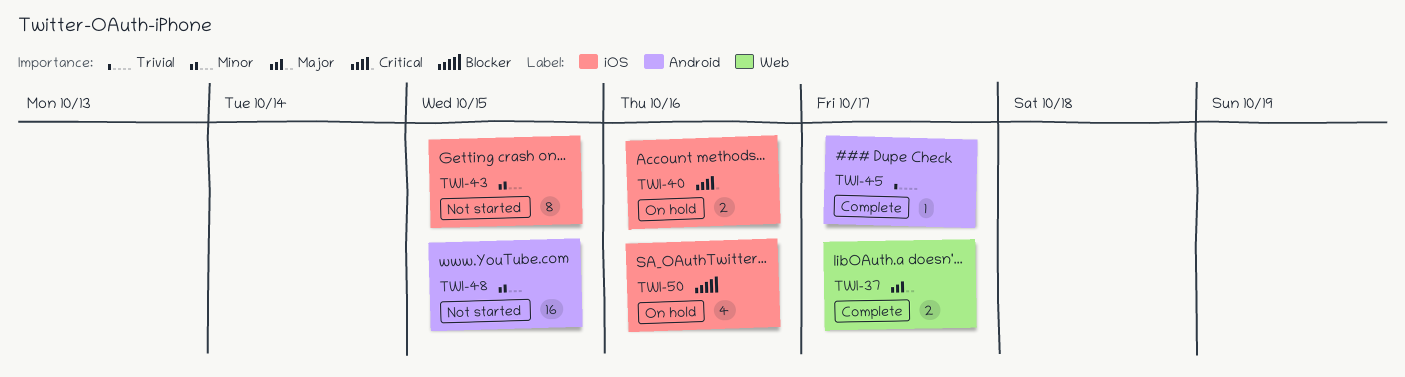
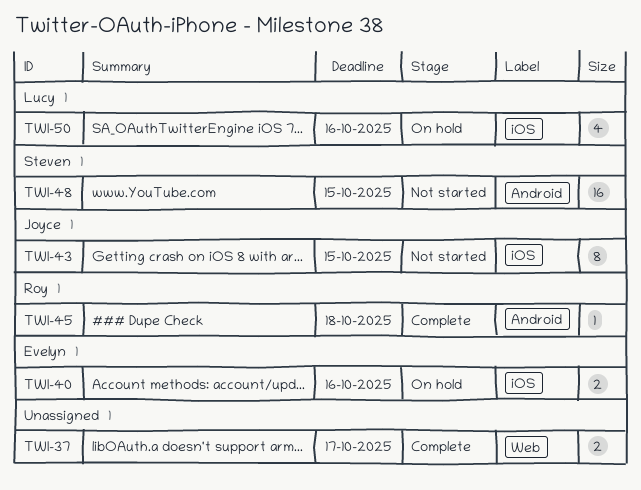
TWI-45, due: Oct 17 -> Oct 18

